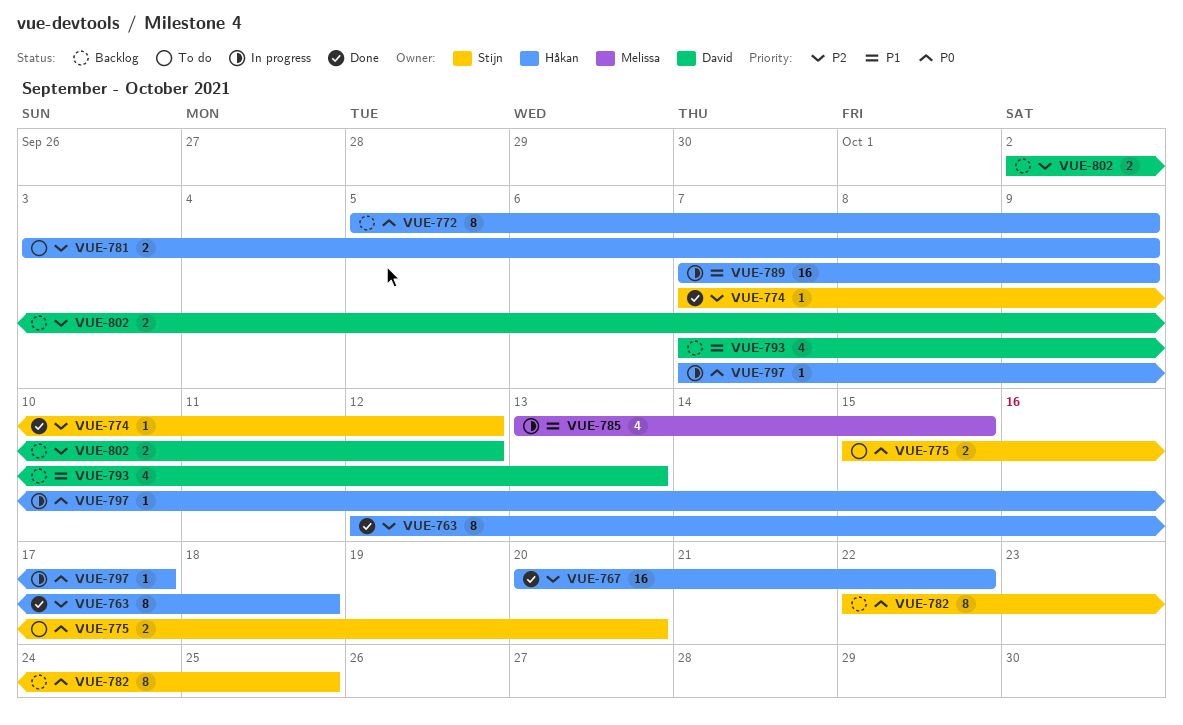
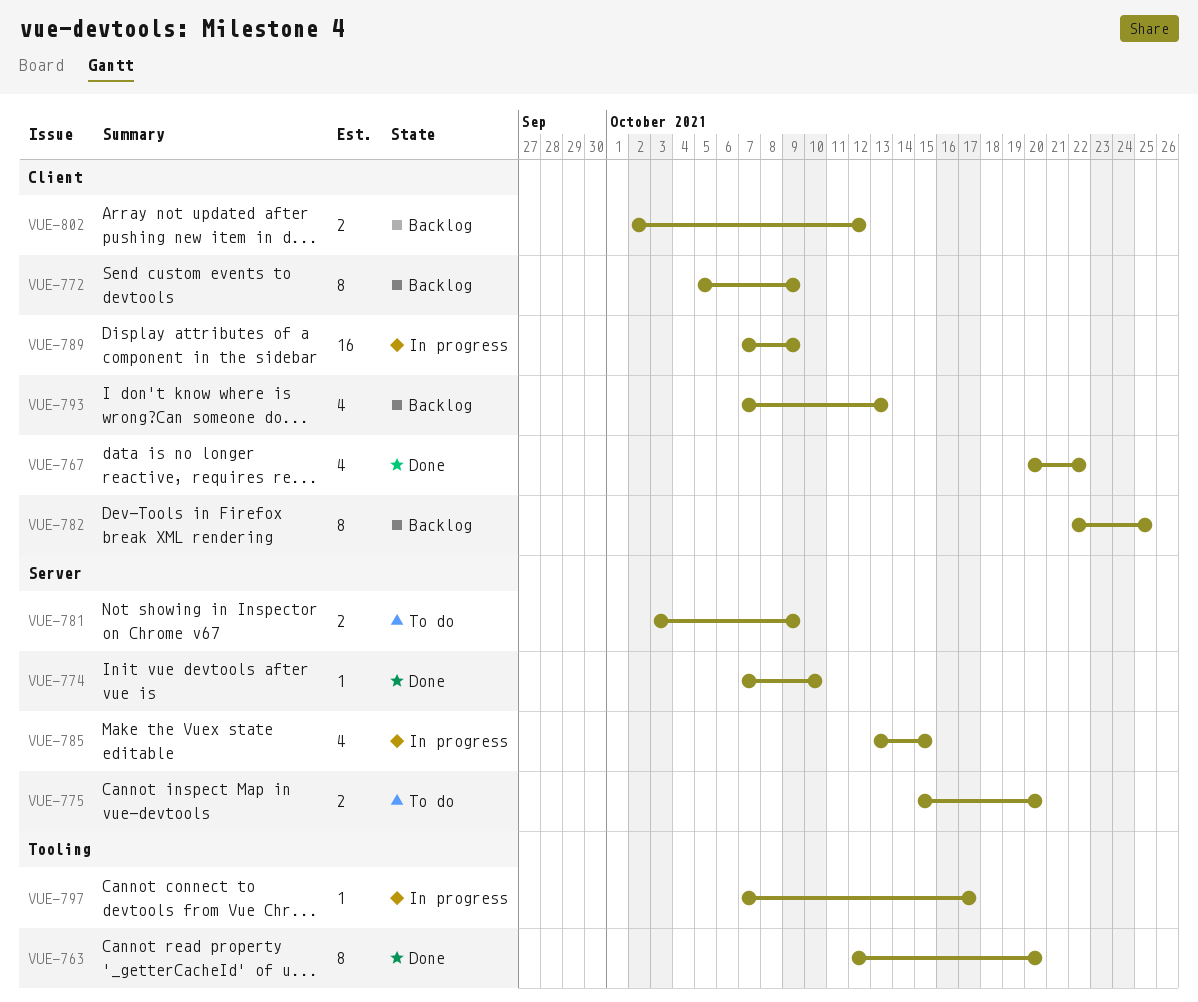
VUE-763, due: Oct 18 -> Oct 20
VUE-767, estimate: 16 -> 4
VUE-774, due: Oct 12 -> Oct 10

